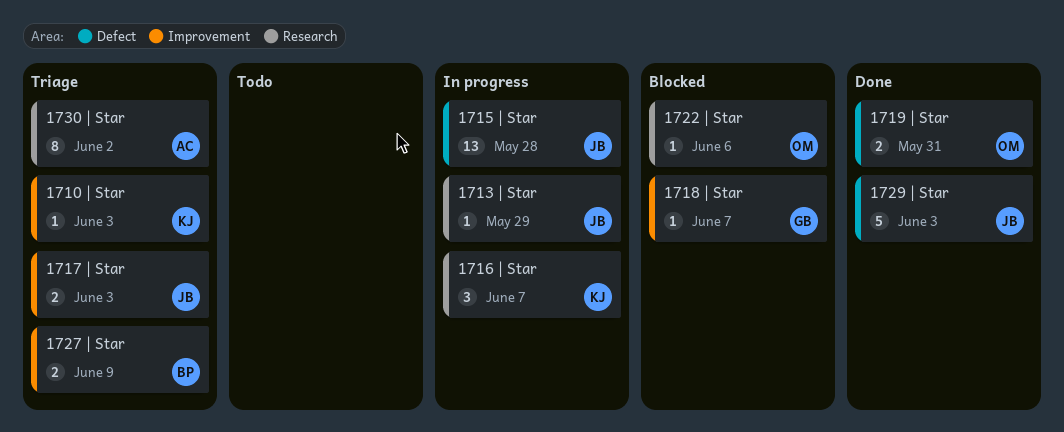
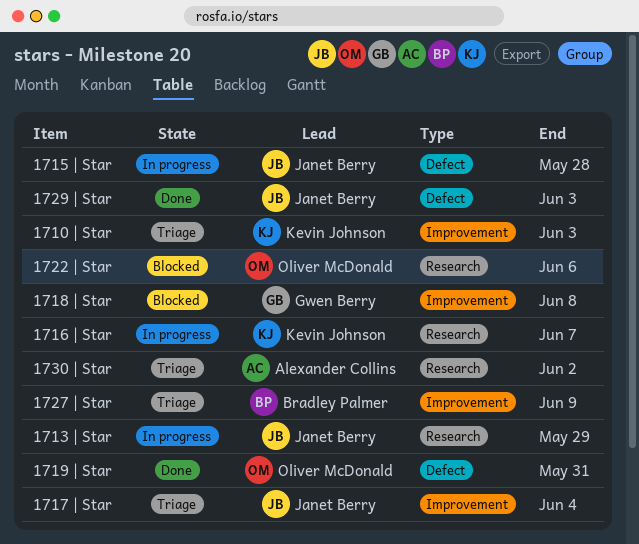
1717 | Star, due: Jun 3 -> Jun 4
1718 | Star, due: Jun 7 -> Jun 8

